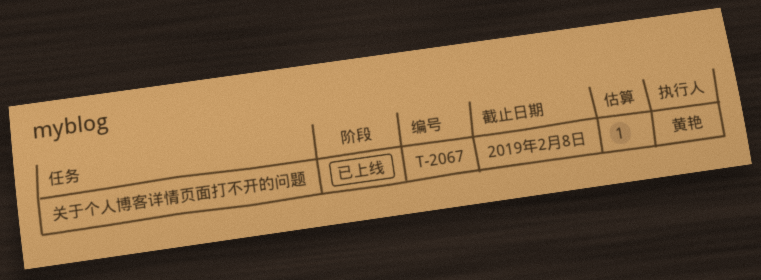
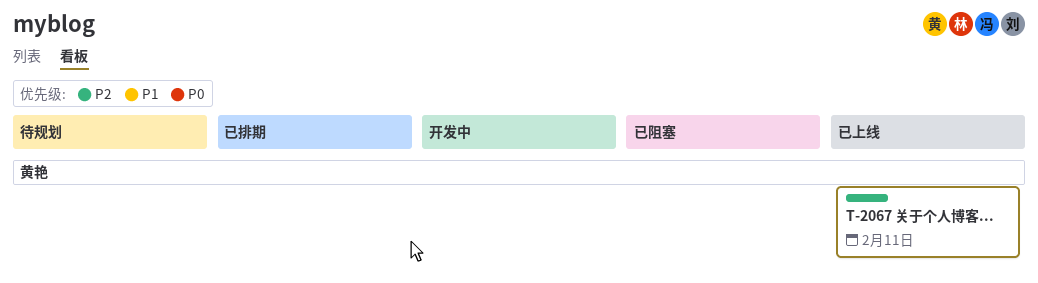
T-2067, due: Feb 8 -> Feb 11

